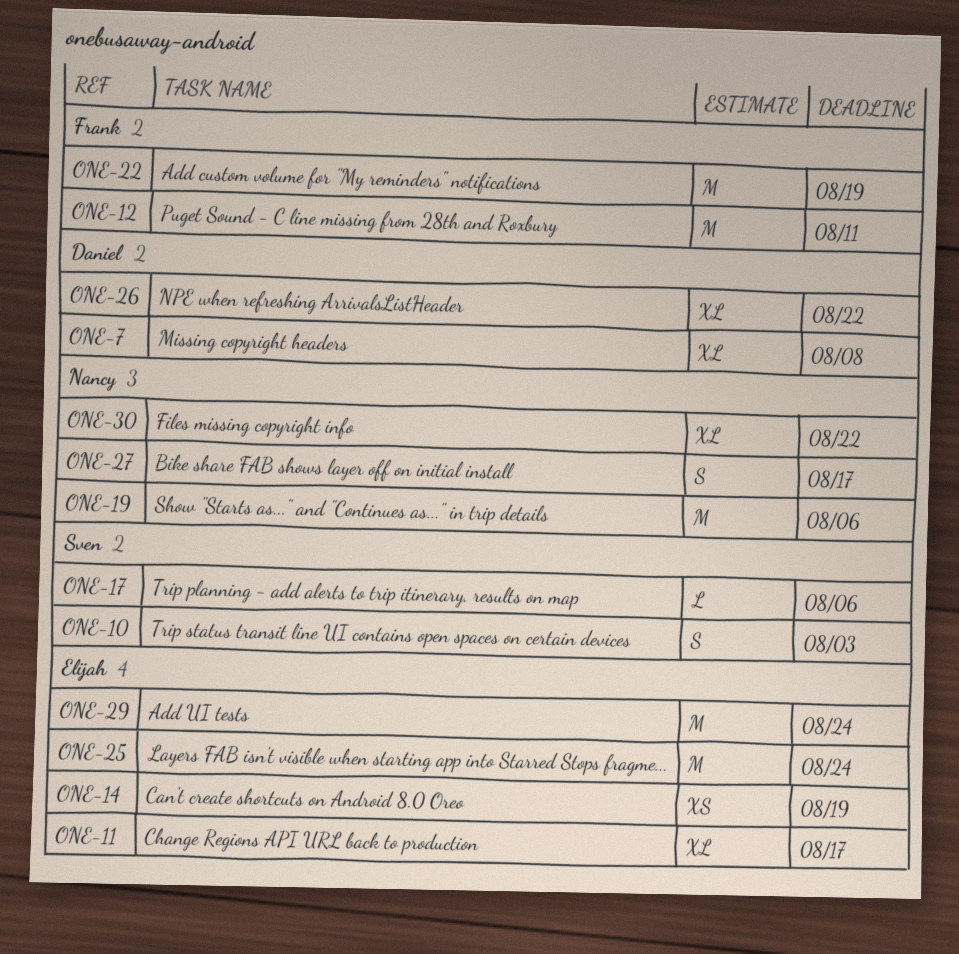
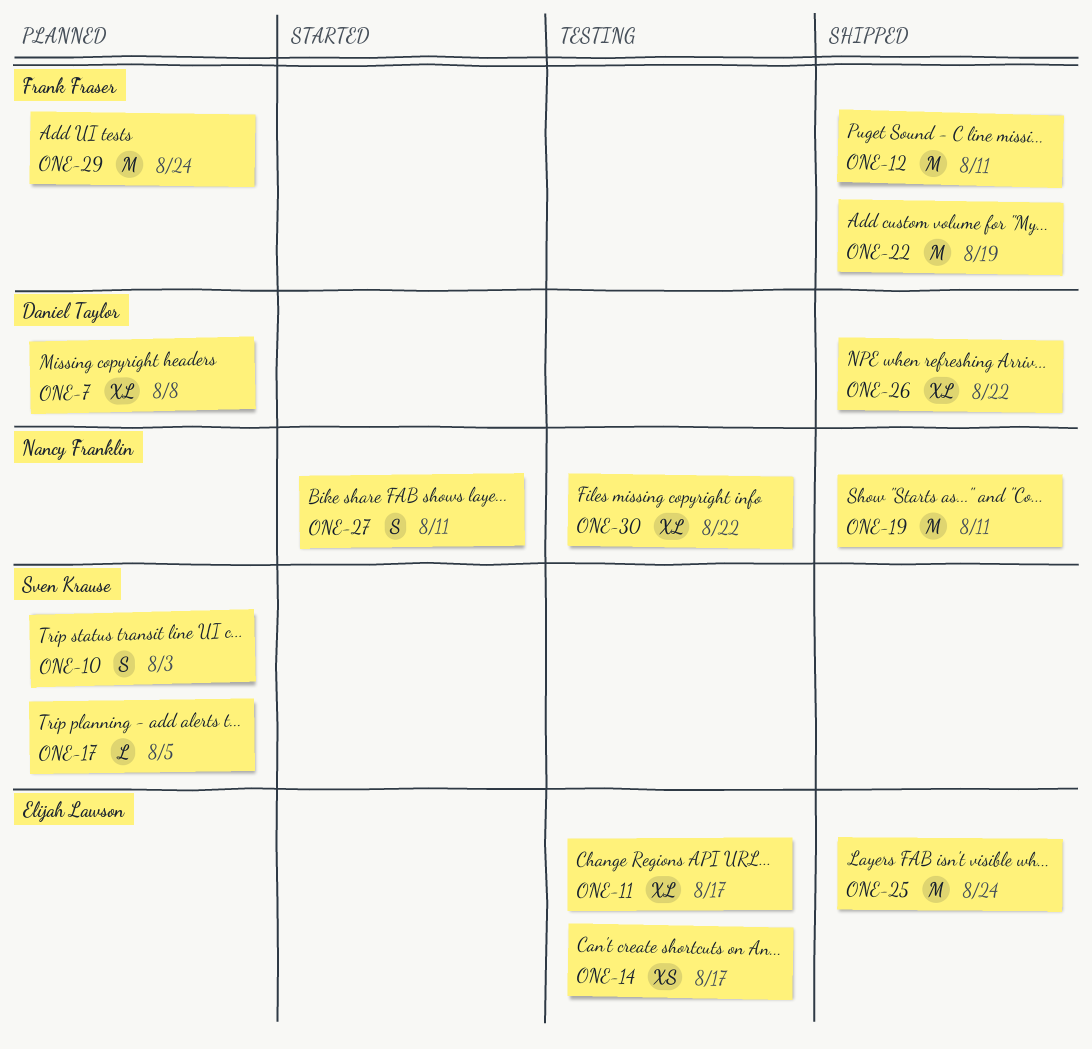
ONE-14, due: Aug 19 -> Aug 17
ONE-17, due: Aug 6 -> Aug 5
ONE-19, due: Aug 6 -> Aug 11
ONE-27, due: Aug 17 -> Aug 11
ONE-29, owner: Elijah Lawson -> Frank Fraser

